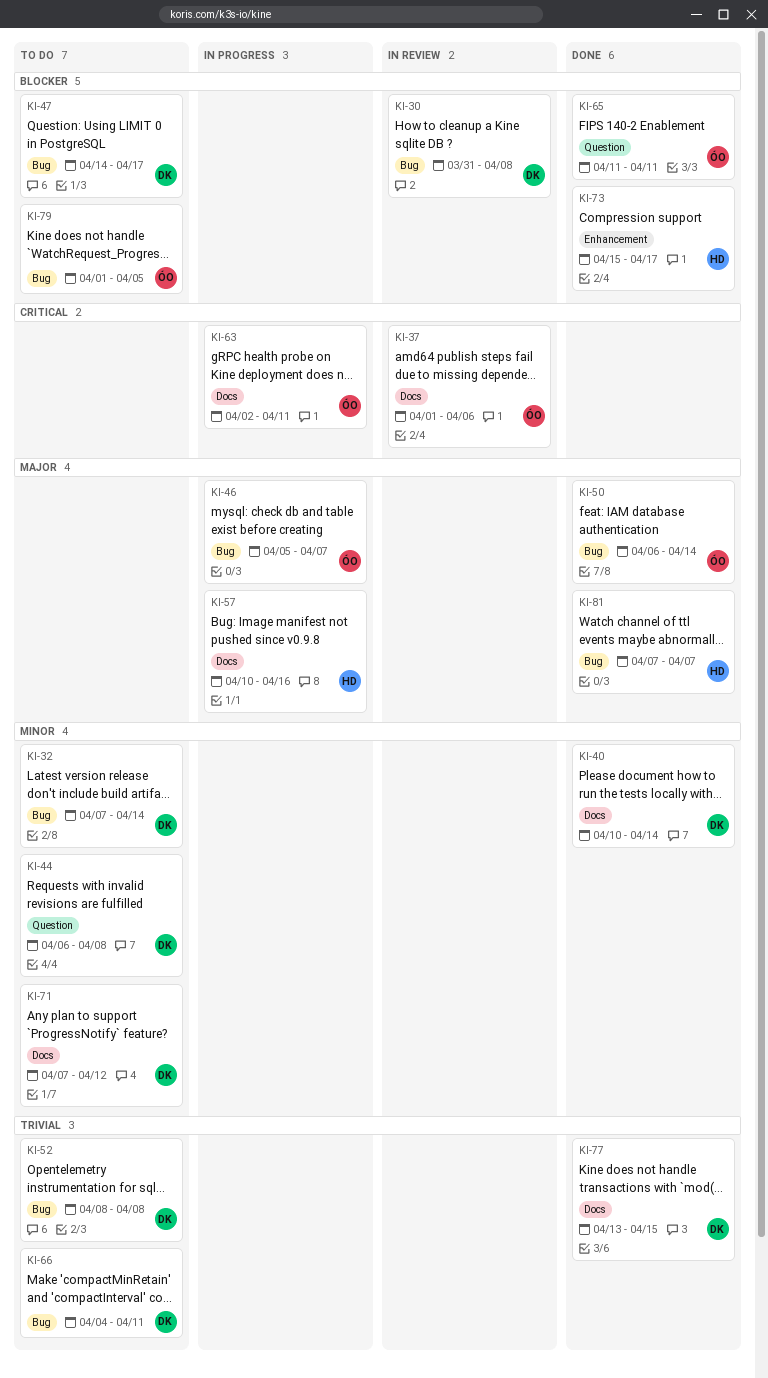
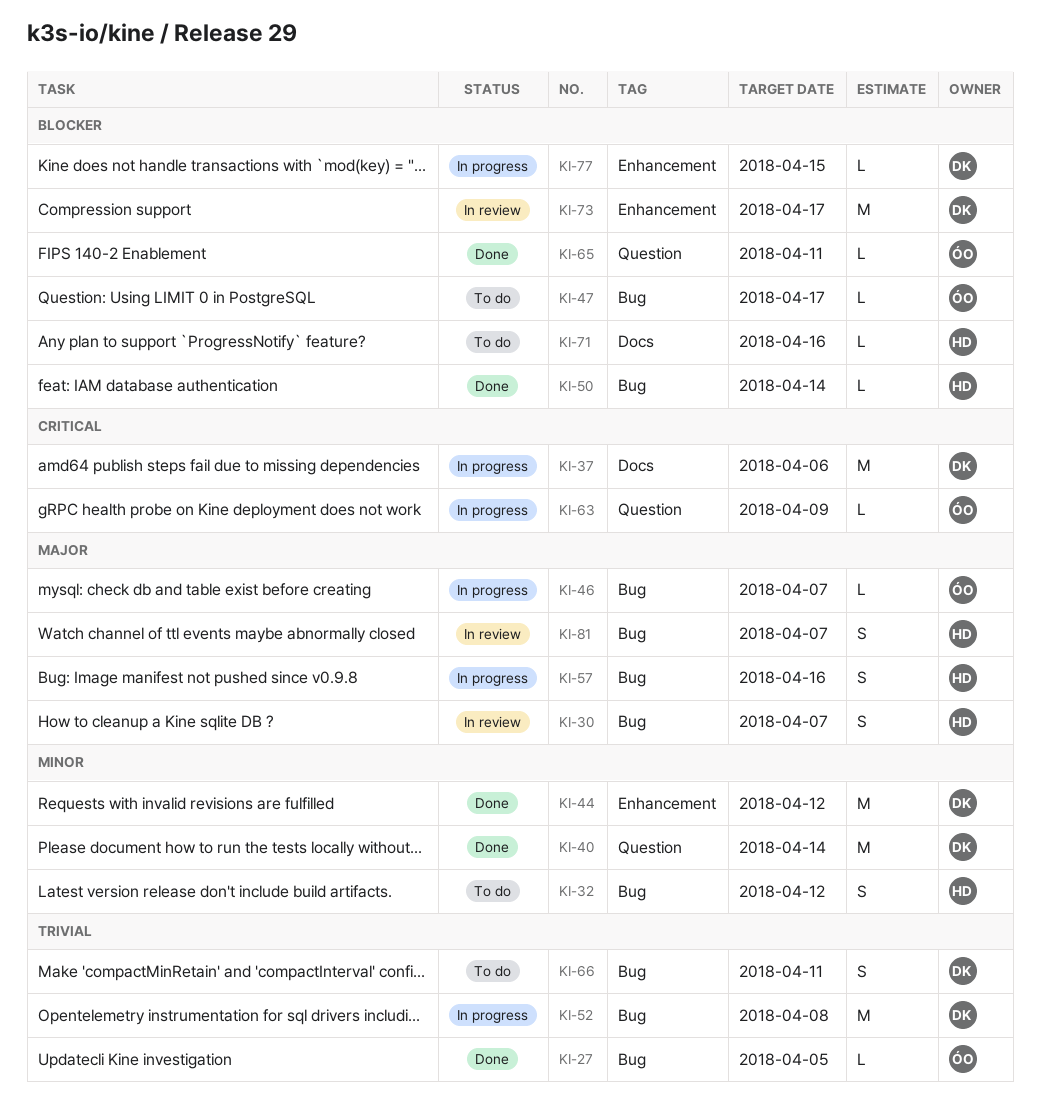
KI-27: none -> present
KI-30, owner: DK -> HD
KI-30, priority: Blocker -> Major
KI-30, due: Apr 8 -> Apr 7
KI-32, owner: DK -> HD
KI-32, due: Apr 14 -> Apr 12
KI-37, status: In review -> In progress
KI-37, owner: ÓO -> DK
KI-40, label: Docs -> Question
KI-44, status: To do -> Done
KI-44, label: Question -> Enhancement
KI-44, due: Apr 8 -> Apr 12
KI-47, owner: DK -> ÓO
KI-50, owner: ÓO -> HD
KI-50, priority: Major -> Blocker
KI-52, status: To do -> In progress
KI-57, label: Docs -> Bug
KI-63, label: Docs -> Question
KI-63, due: Apr 11 -> Apr 9
KI-71, owner: DK -> HD
KI-71, priority: Minor -> Blocker
KI-71, due: Apr 12 -> Apr 16
KI-73, status: Done -> In review
KI-73, owner: HD -> DK
KI-77, status: Done -> In progress
KI-77, priority: Trivial -> Blocker
KI-77, label: Docs -> Enhancement
KI-79: present -> none
KI-81, status: Done -> In review

